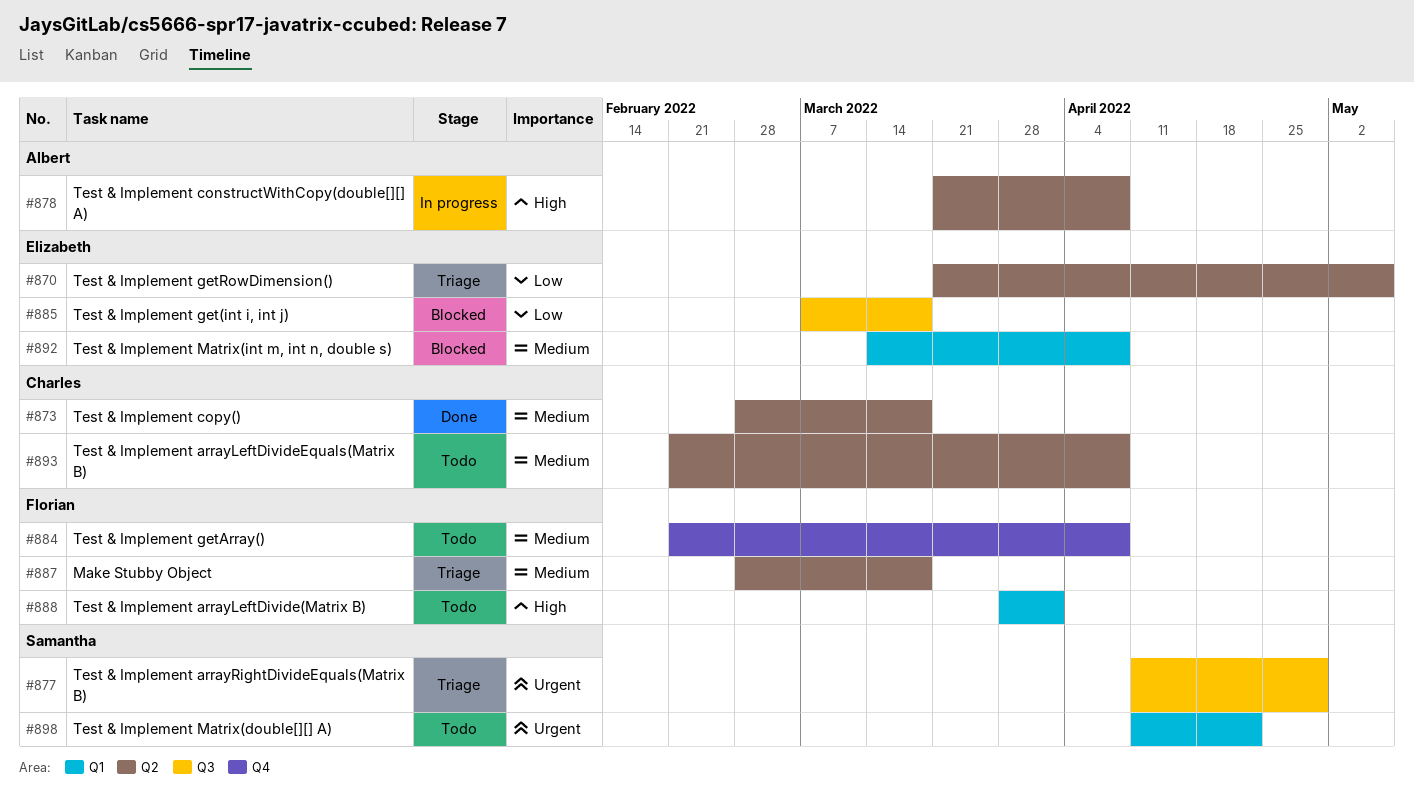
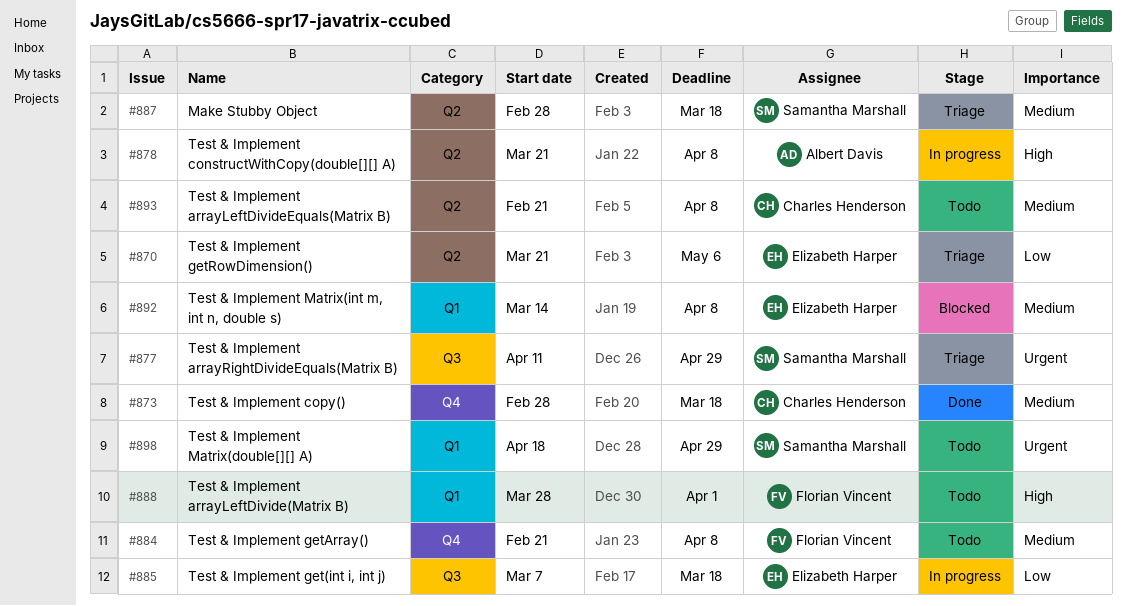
#873, label: Q2 -> Q4
#885, status: Blocked -> In progress
#887, owner: Florian Vincent -> Samantha Marshall
#898, start: Apr 11 -> Apr 18
#898, due: Apr 22 -> Apr 29

